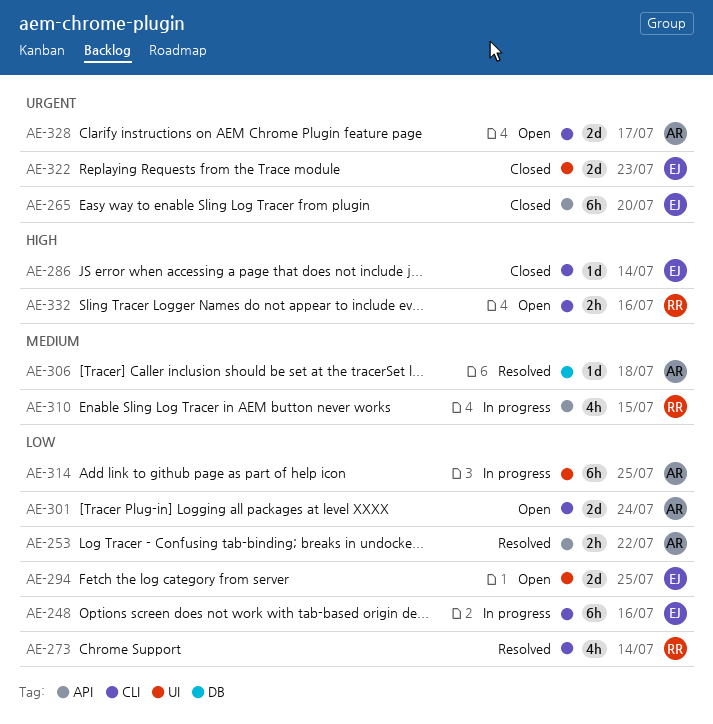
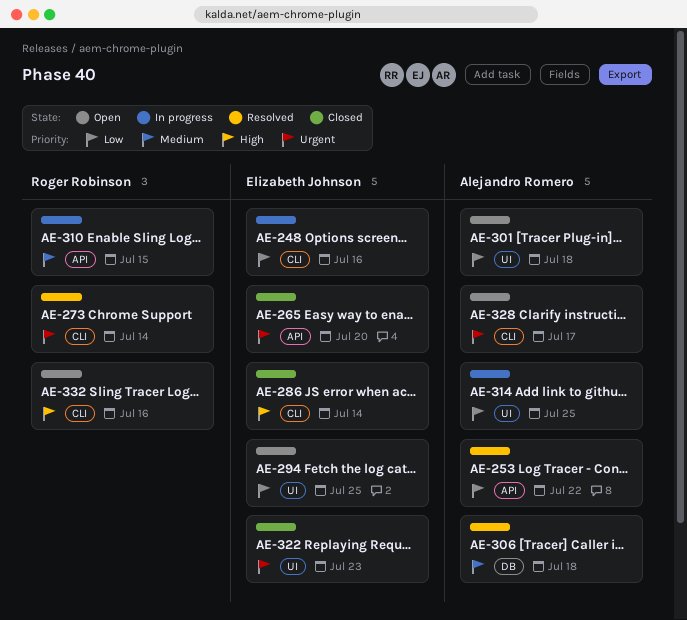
AE-273, priority: Low -> Urgent
AE-301, label: CLI -> UI
AE-301, due: Jul 24 -> Jul 18

